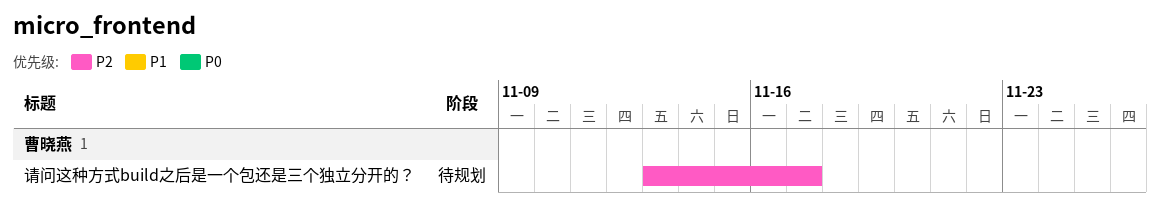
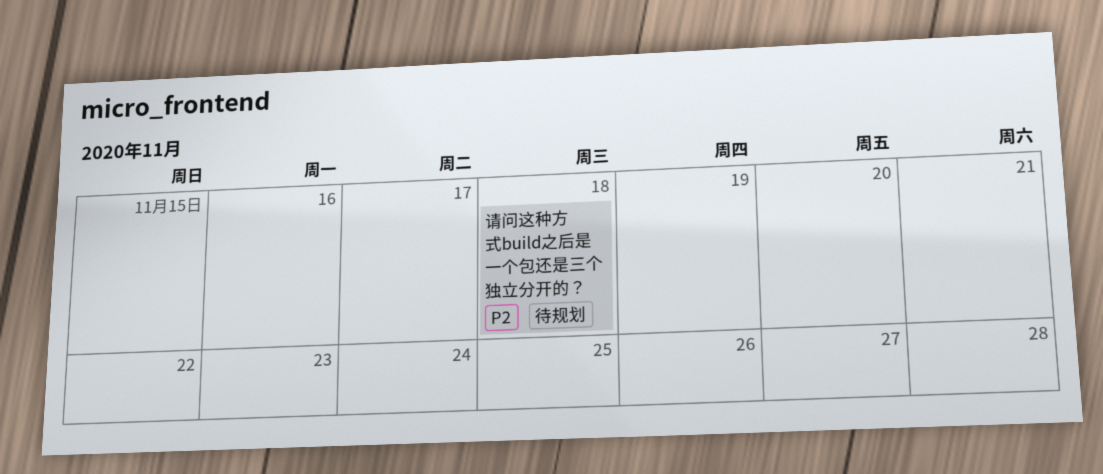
请问这种方式build之后是一个包还是三个独立分开的？, due: Nov 17 -> Nov 18

